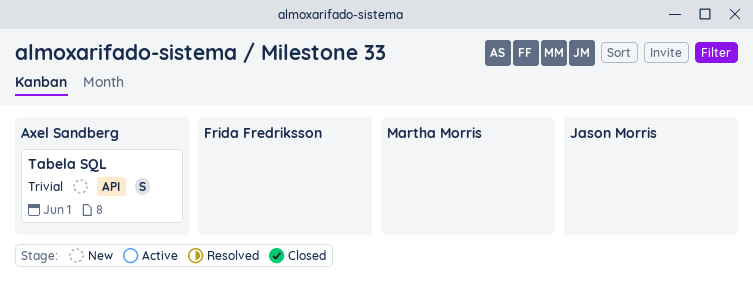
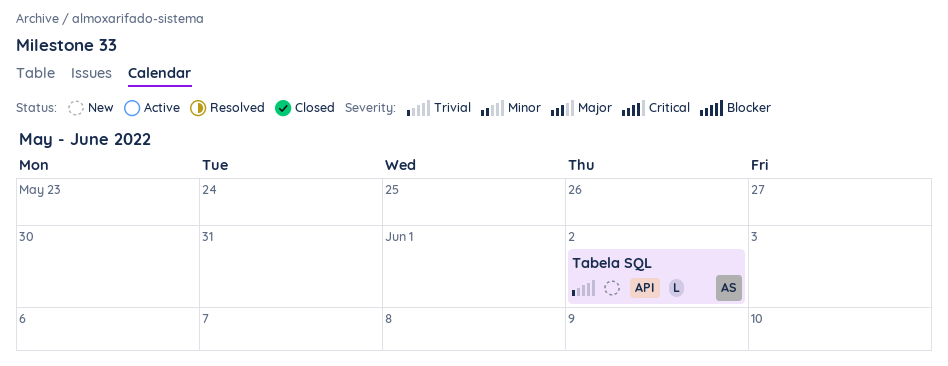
Tabela SQL, estimate: S -> L
Tabela SQL, due: Jun 1 -> Jun 2

